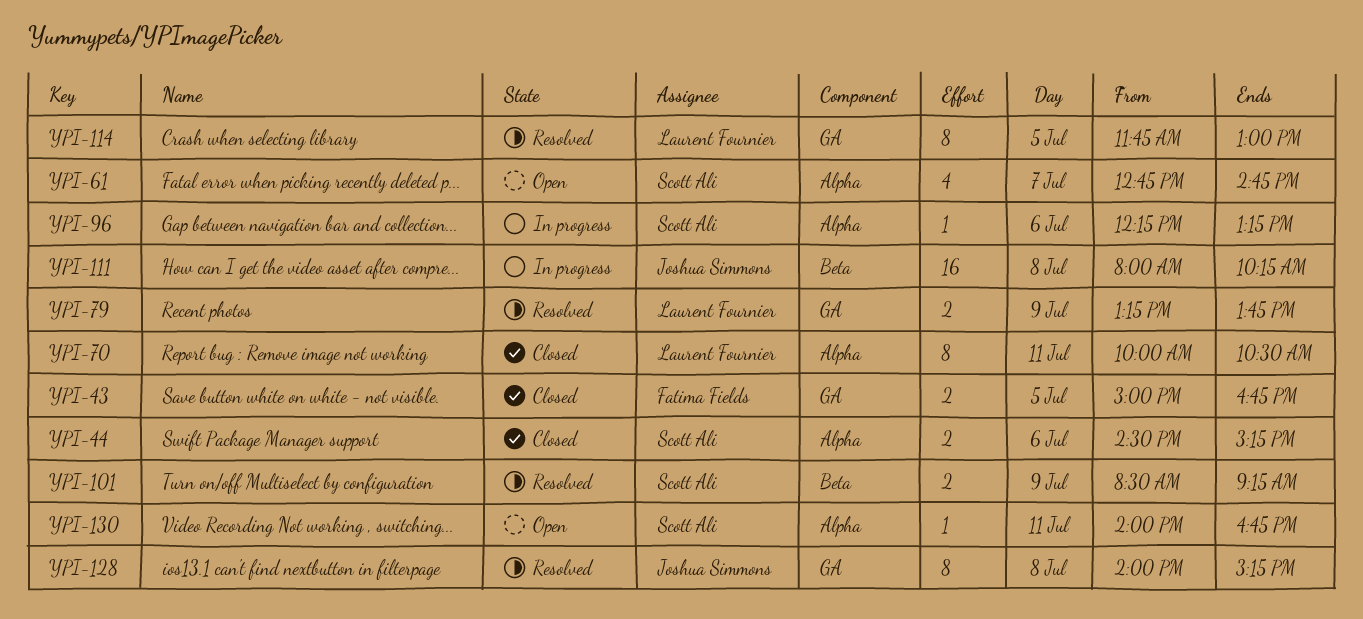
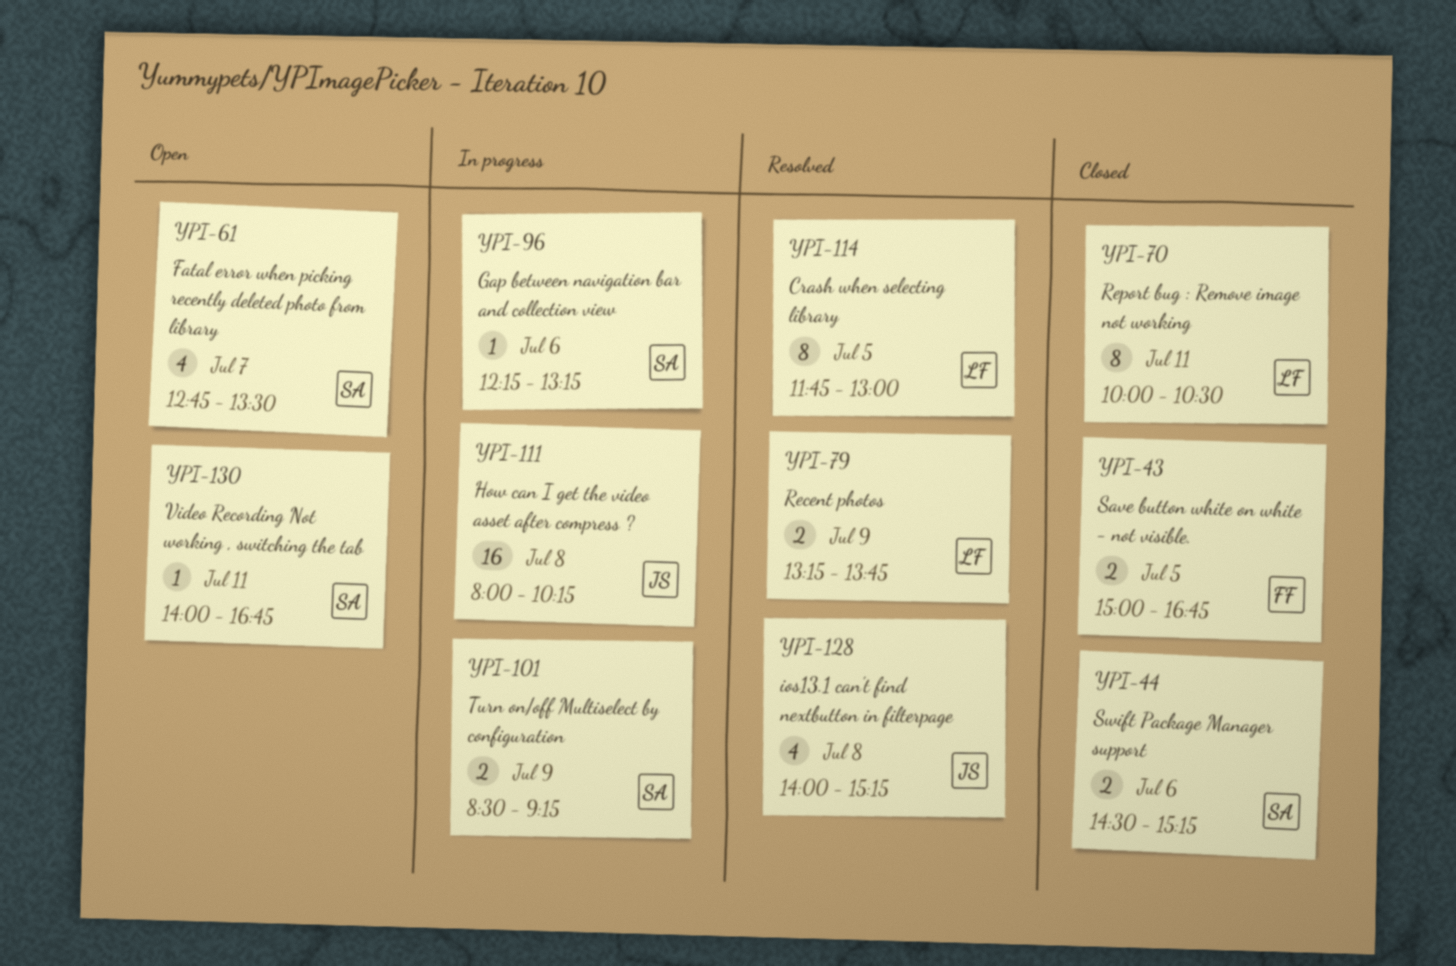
YPI-61, ends: 14:45 -> 13:30
YPI-101, status: Resolved -> In progress
YPI-128, estimate: 8 -> 4

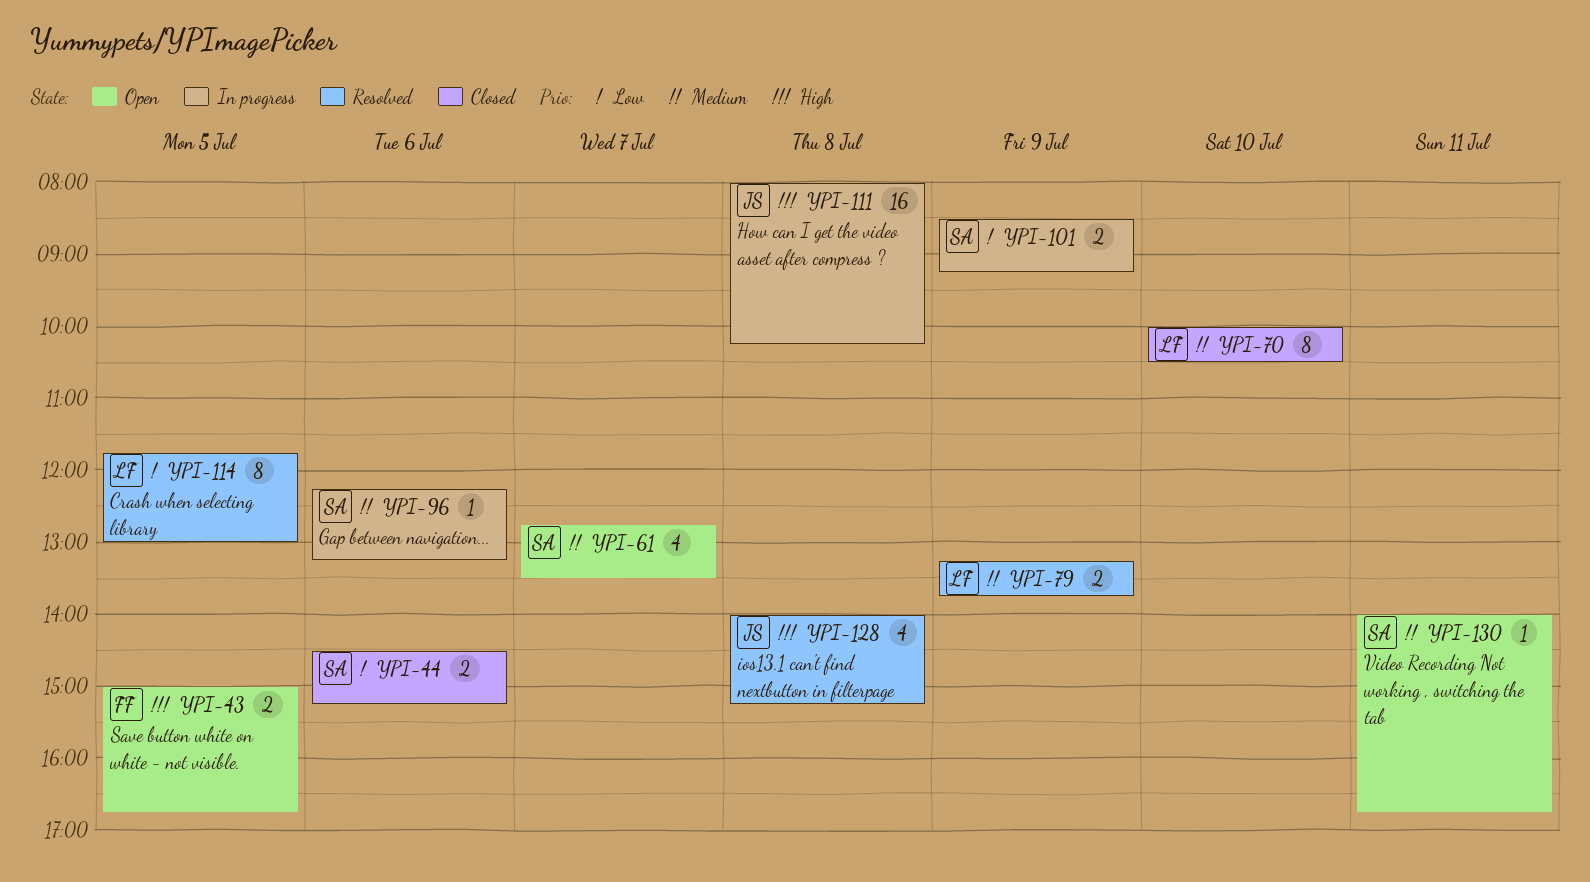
YPI-43, status: Closed -> Open
YPI-70, day: Jul 11 -> Jul 10

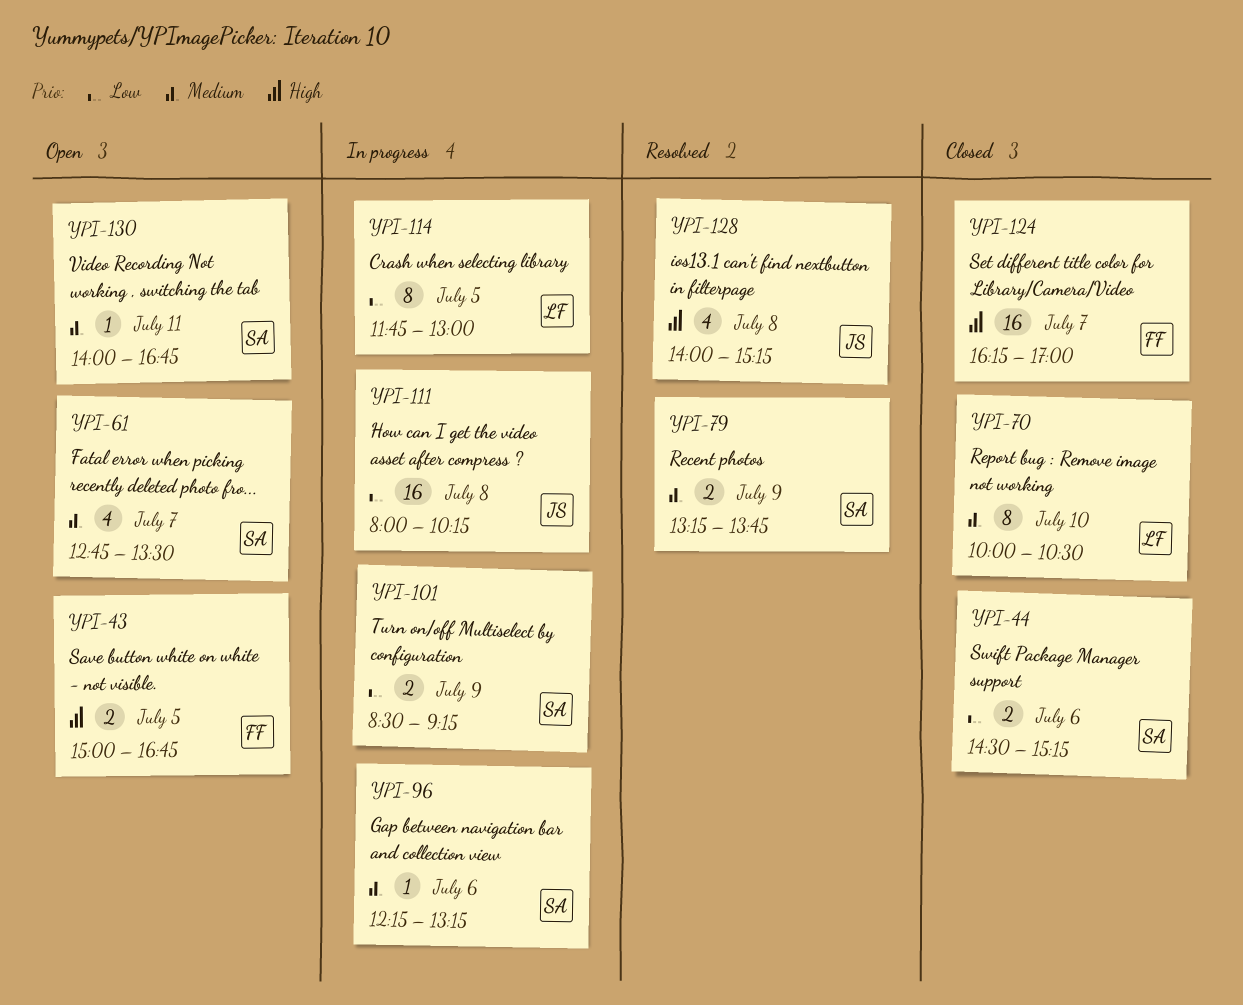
YPI-79, owner: LF -> SA
YPI-111, priority: High -> Low
YPI-114, status: Resolved -> In progress
YPI-124: none -> present

